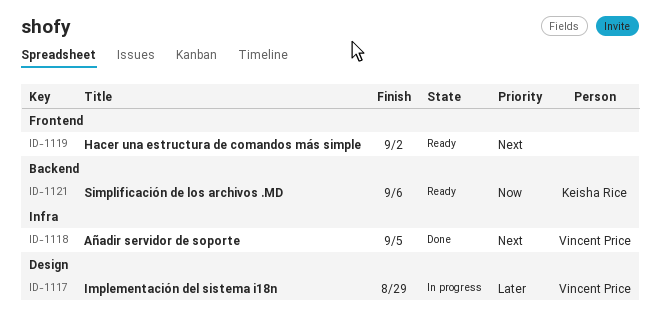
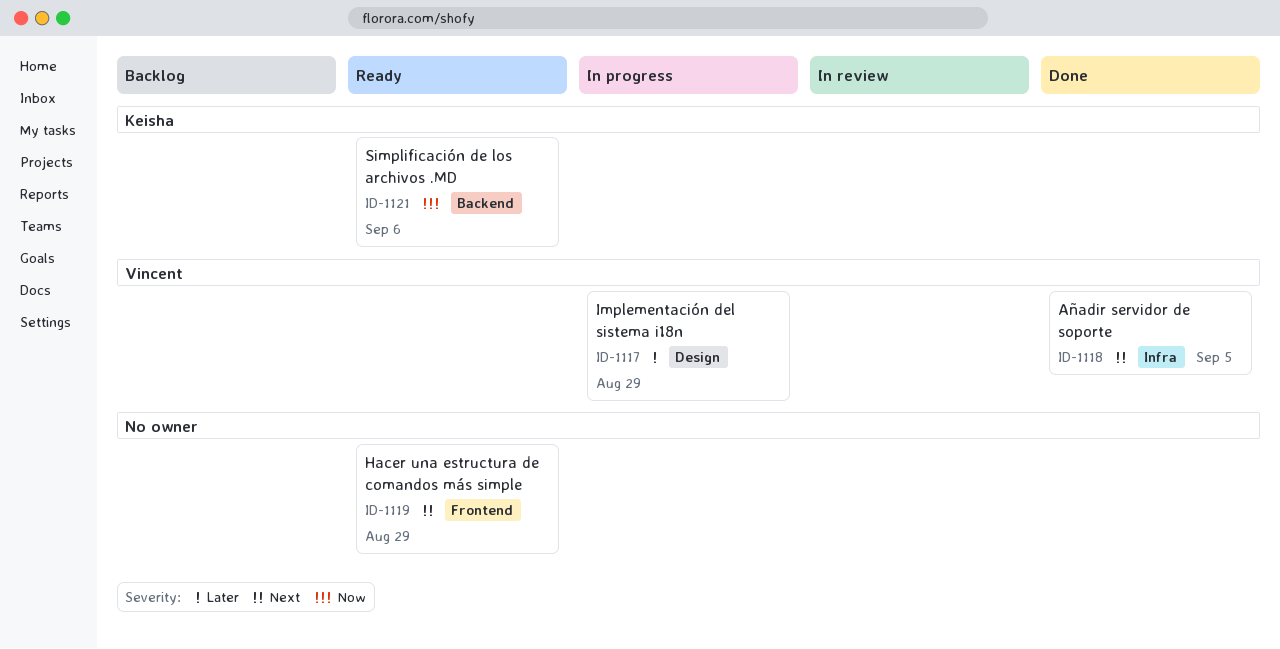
ID-1119, due: Sep 2 -> Aug 29

